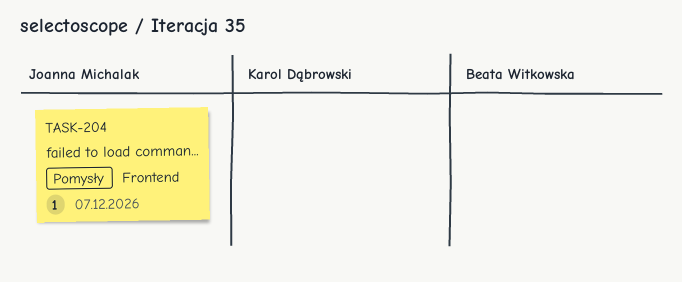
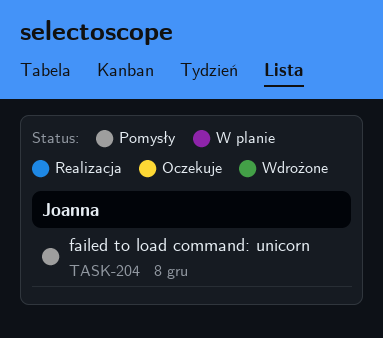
TASK-204, due: Dec 7 -> Dec 8

